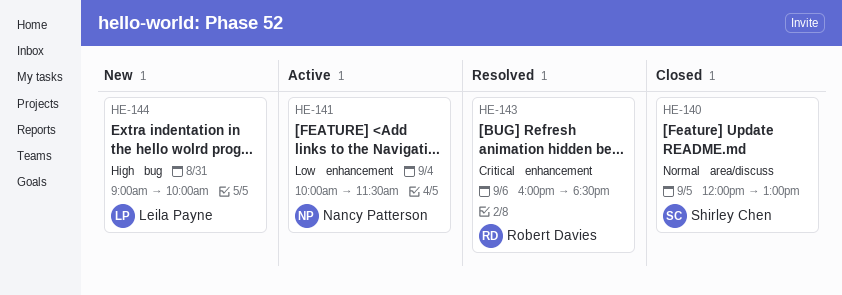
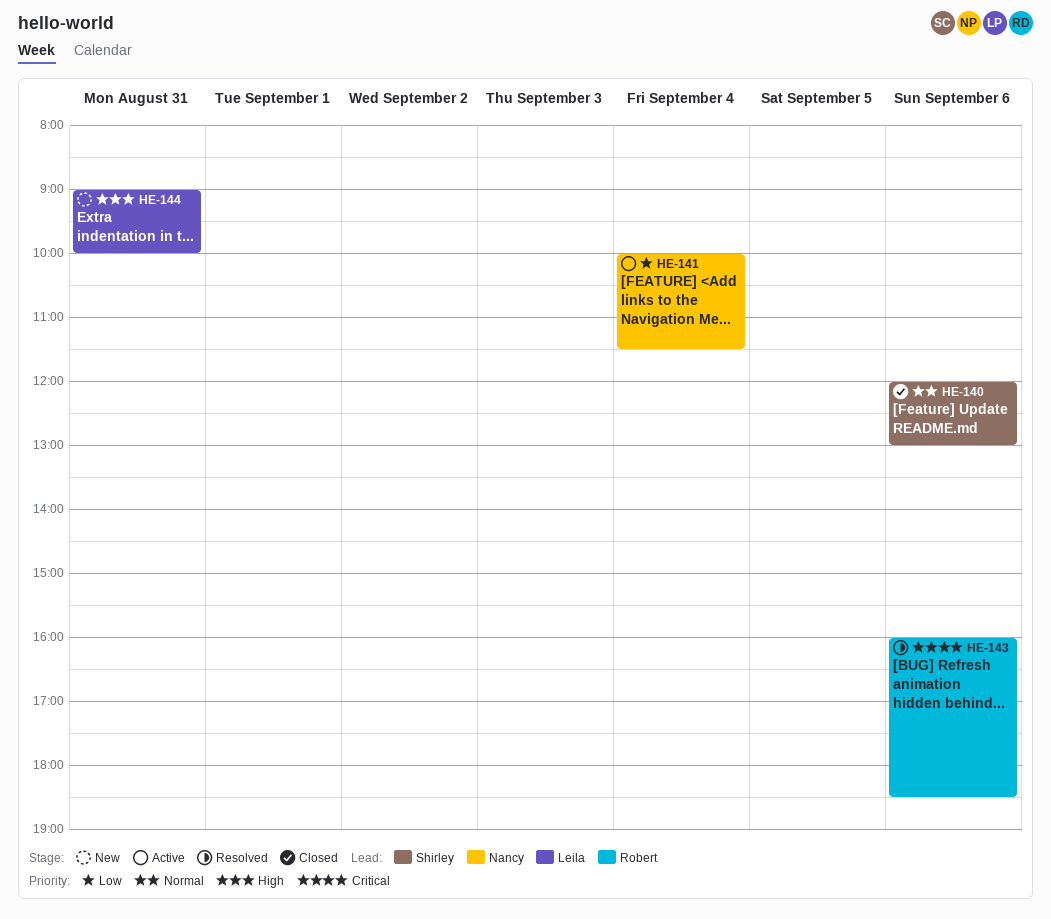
HE-140, day: Sep 5 -> Sep 6

